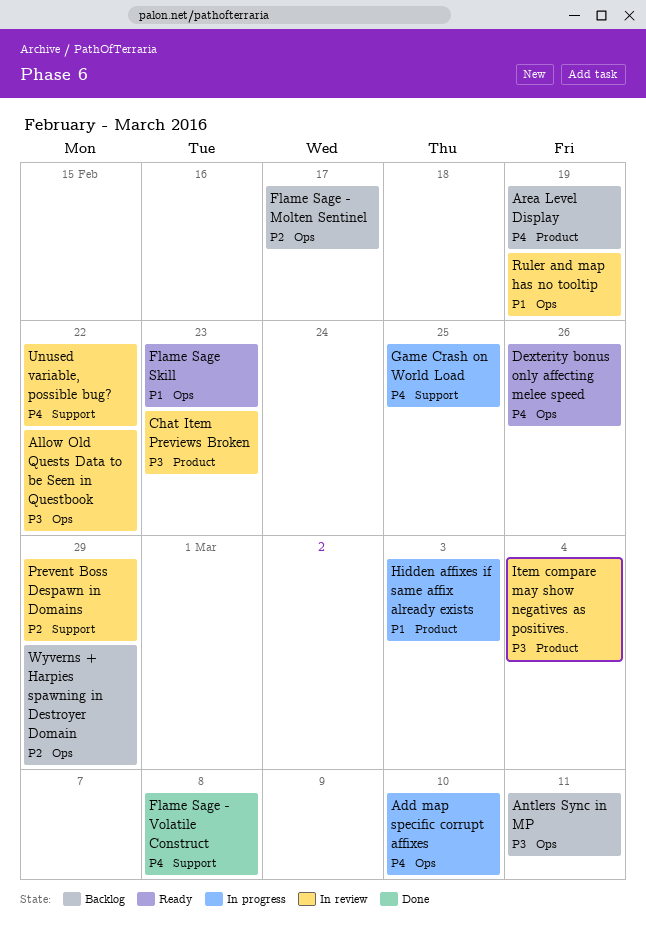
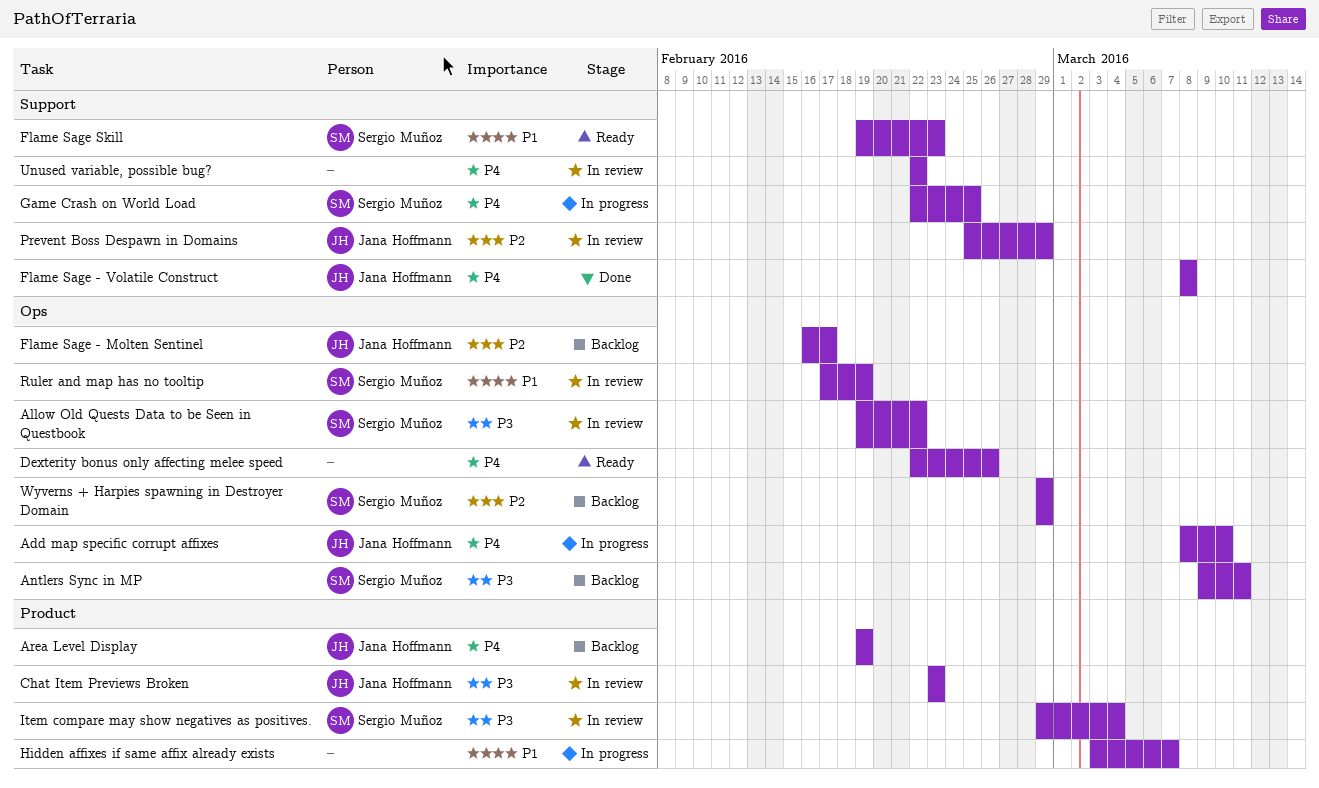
Flame Sage Skill, label: Ops -> Support
Hidden affixes if same affix already exists, due: Mar 3 -> Mar 7

